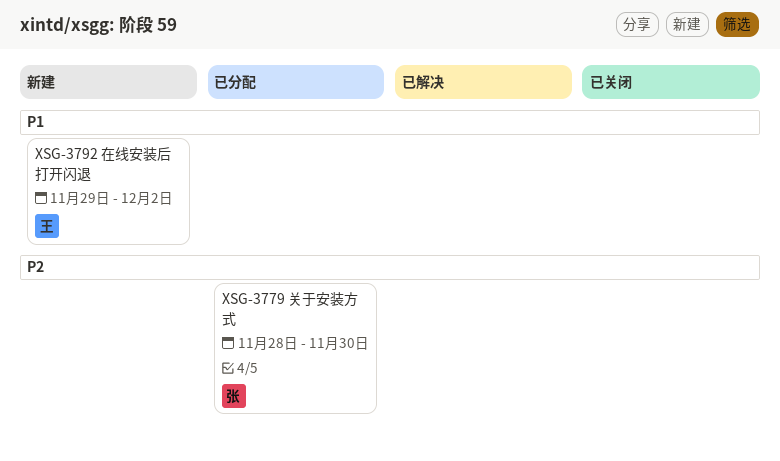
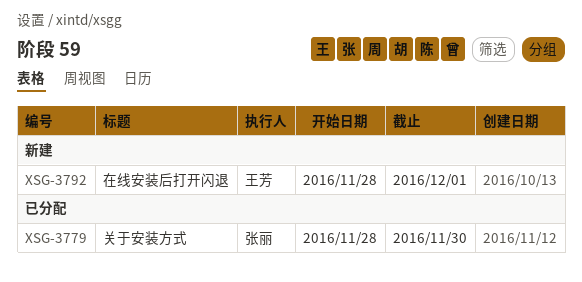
XSG-3792, start: Nov 29 -> Nov 28
XSG-3792, due: Dec 2 -> Dec 1

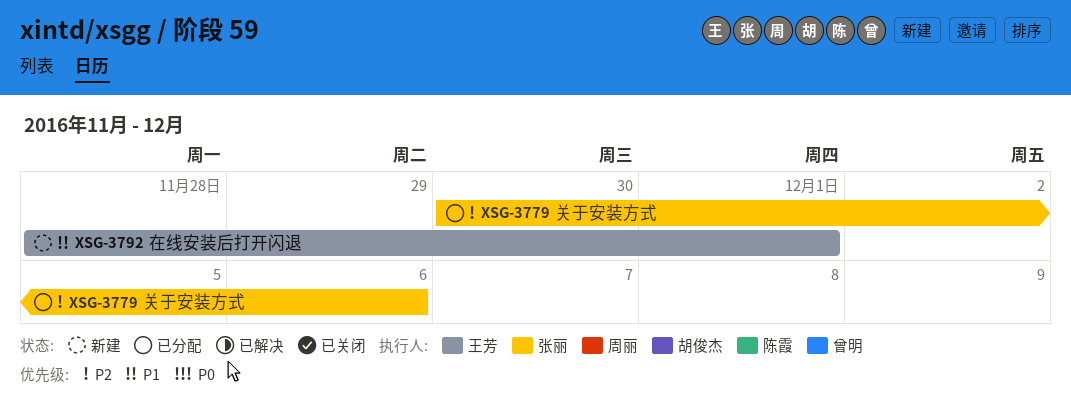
XSG-3779, start: Nov 28 -> Nov 30
XSG-3779, due: Nov 30 -> Dec 6

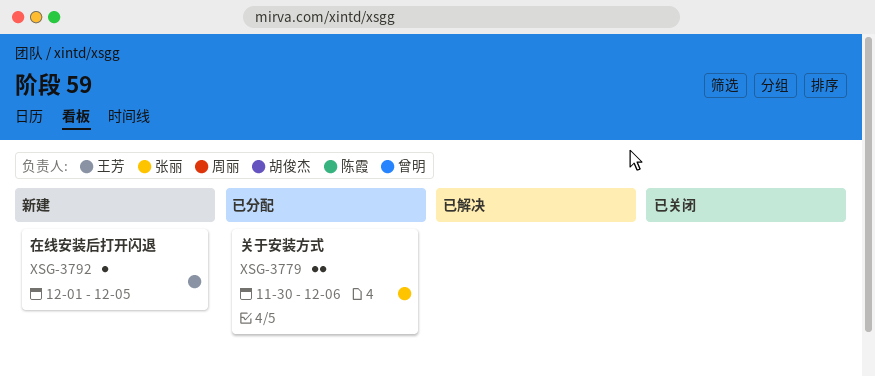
XSG-3792, start: Nov 28 -> Dec 1
XSG-3792, due: Dec 1 -> Dec 5

